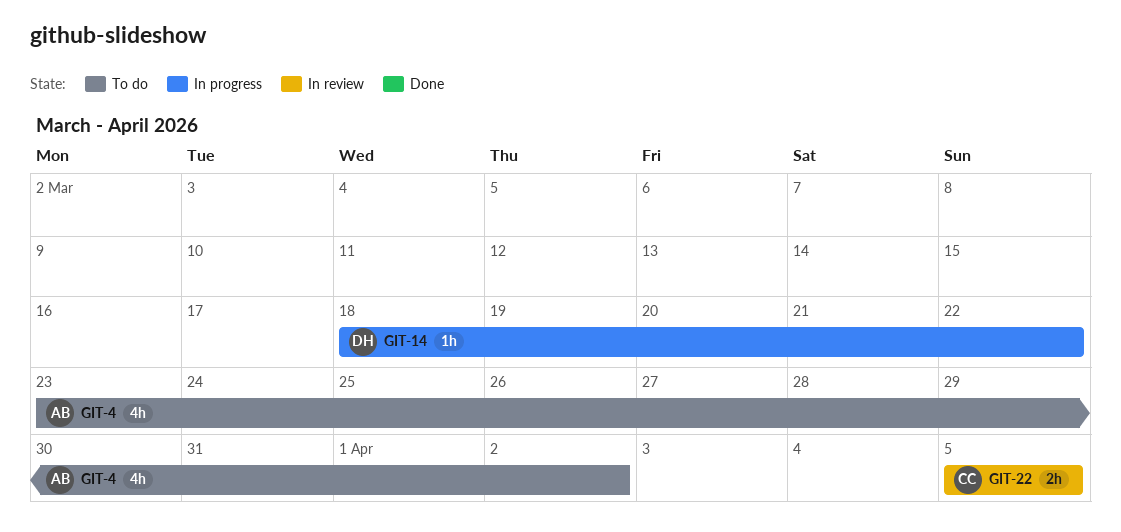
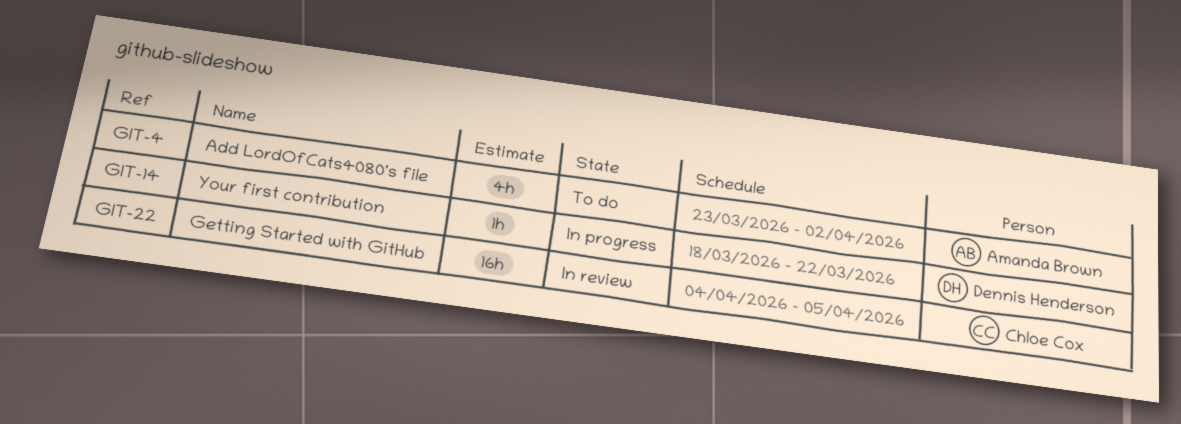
GIT-22, estimate: 2h -> 16h
GIT-22, start: Apr 5 -> Apr 4

